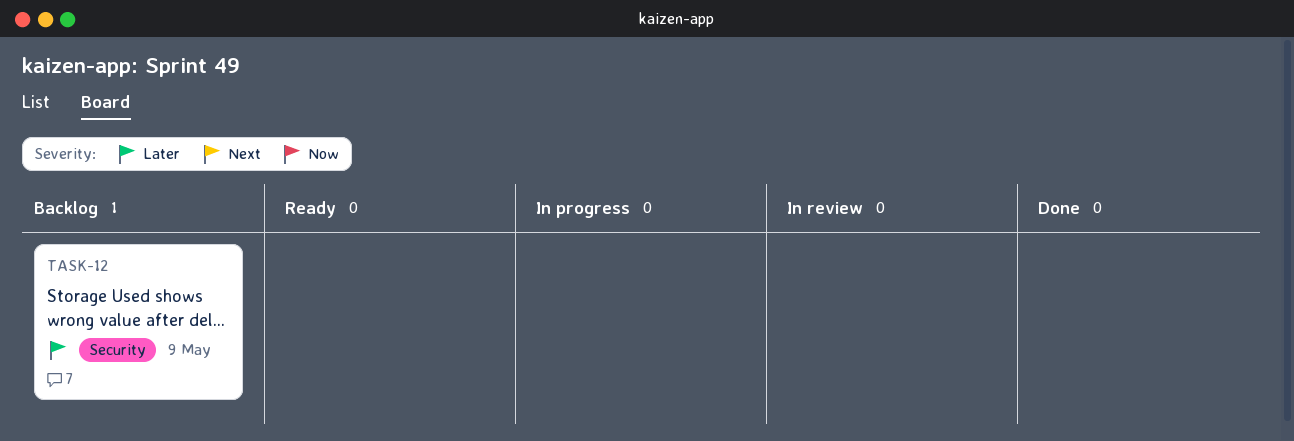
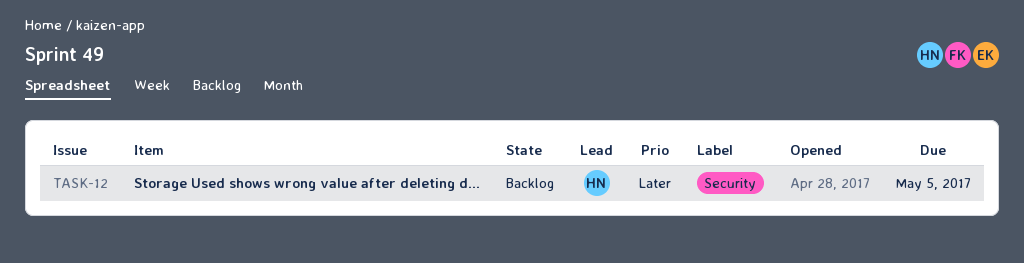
TASK-12, due: May 9 -> May 5

